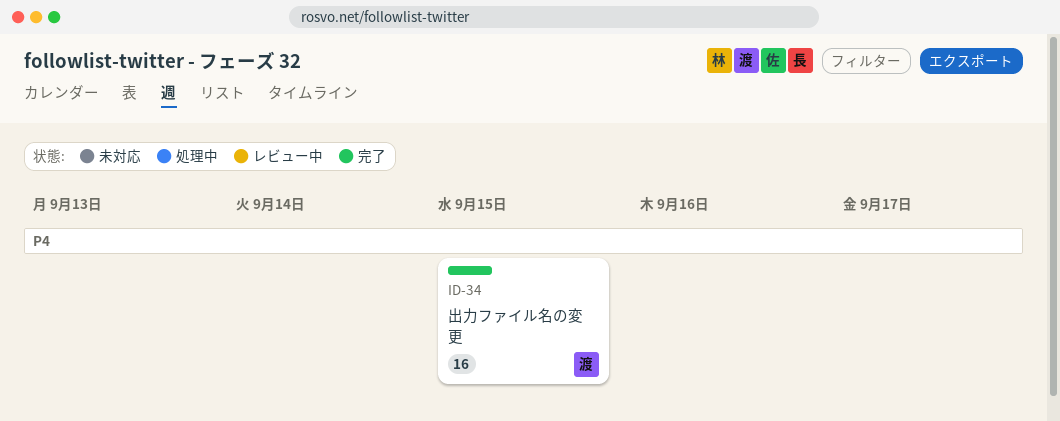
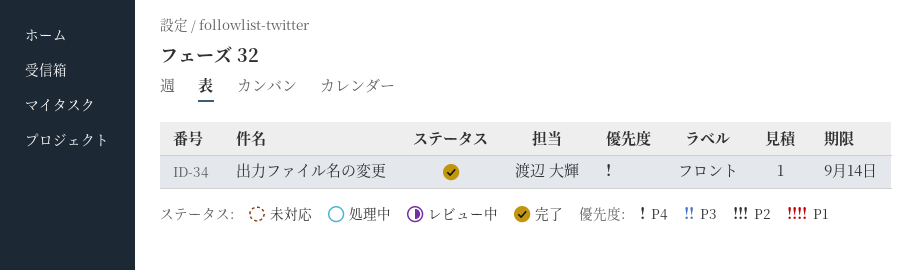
ID-34, estimate: 16 -> 1
ID-34, due: Sep 15 -> Sep 14

